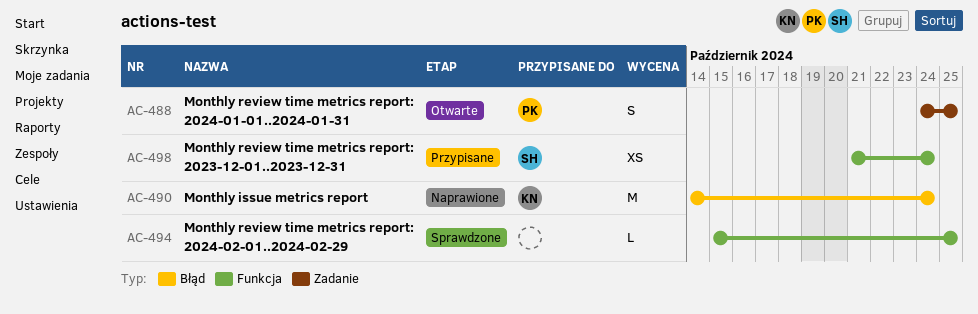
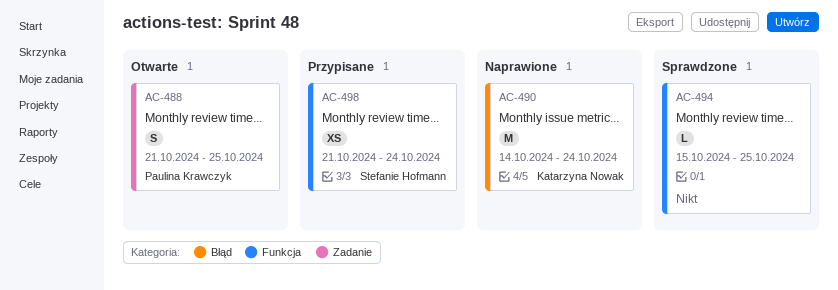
AC-488, start: Oct 24 -> Oct 21

